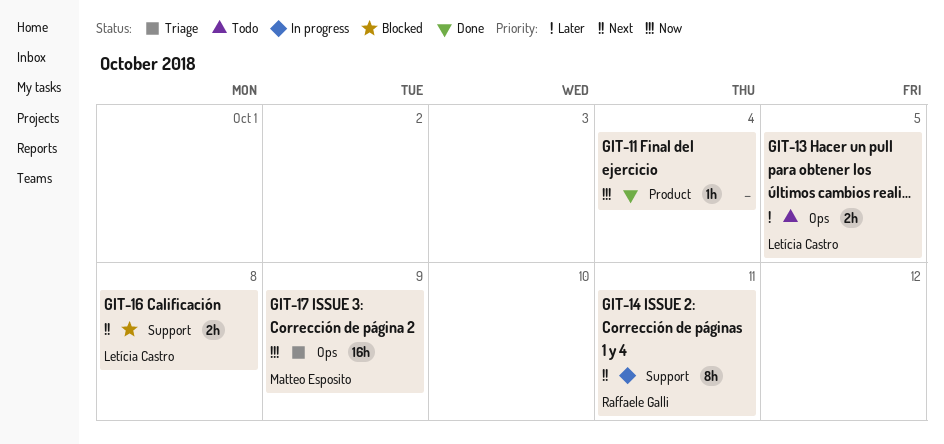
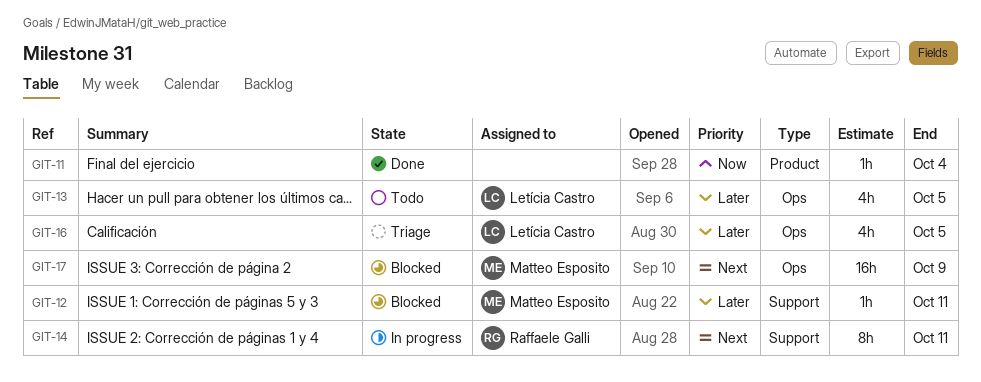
GIT-12: none -> present
GIT-13, estimate: 2h -> 4h
GIT-16, status: Blocked -> Triage
GIT-16, priority: Next -> Later
GIT-16, label: Support -> Ops
GIT-16, estimate: 2h -> 4h
GIT-16, due: Oct 8 -> Oct 5
GIT-17, status: Triage -> Blocked
GIT-17, priority: Now -> Next

